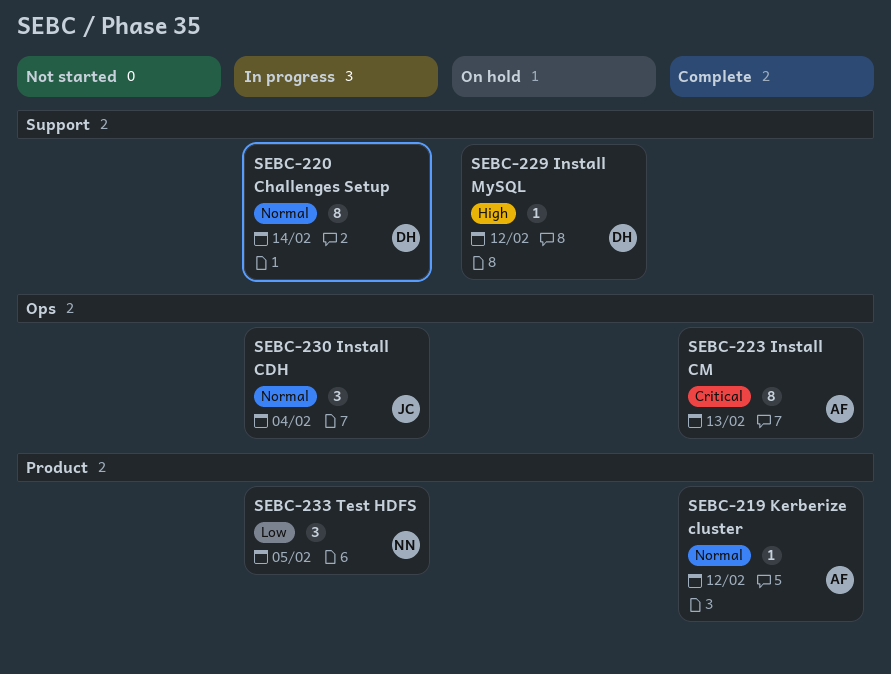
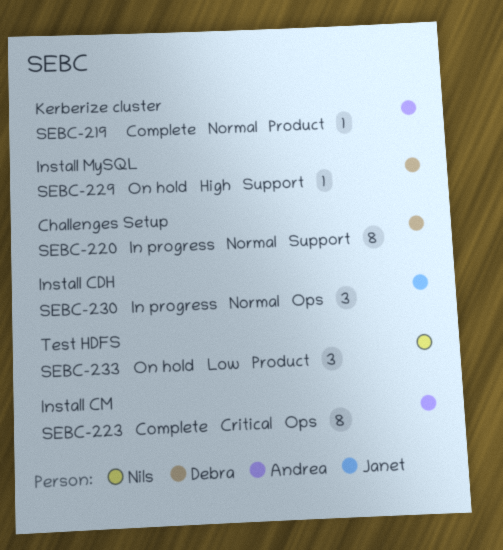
SEBC-233, status: In progress -> On hold

